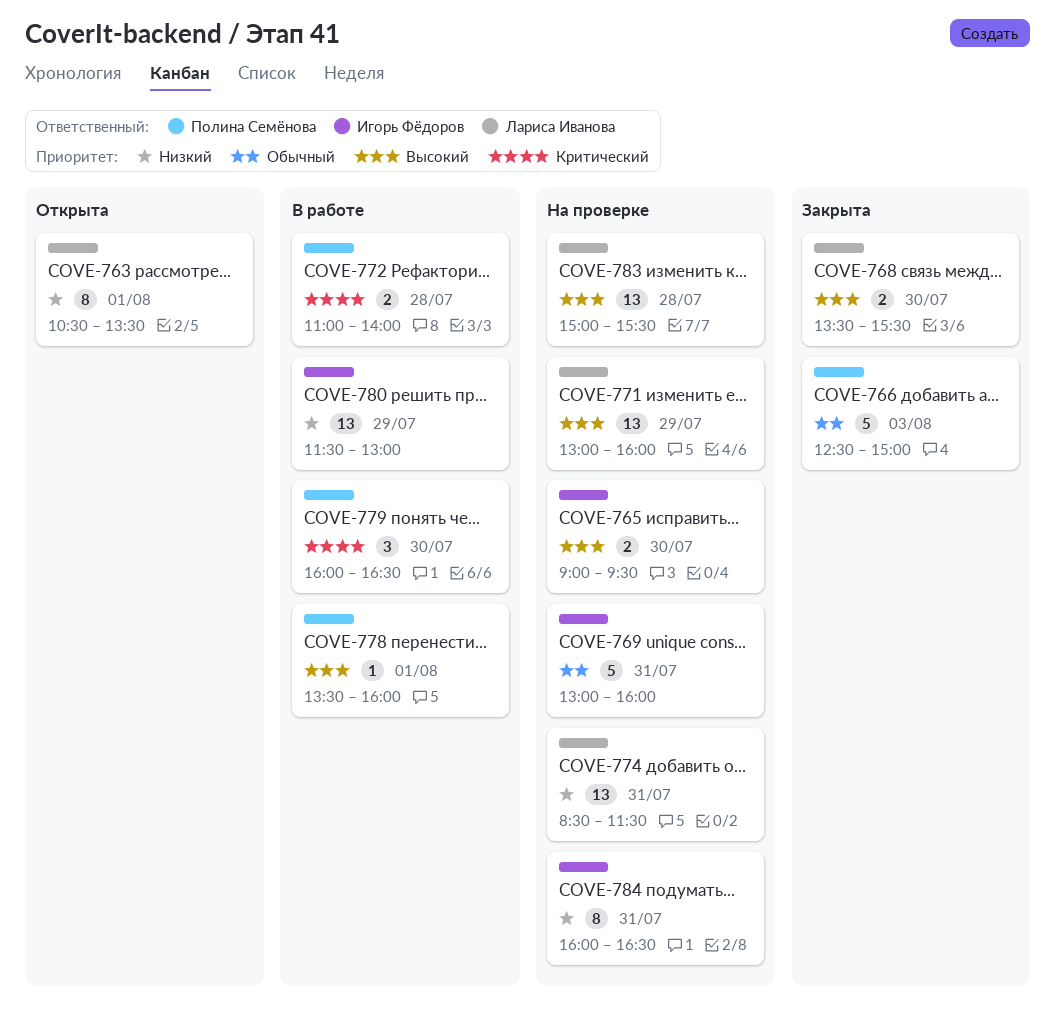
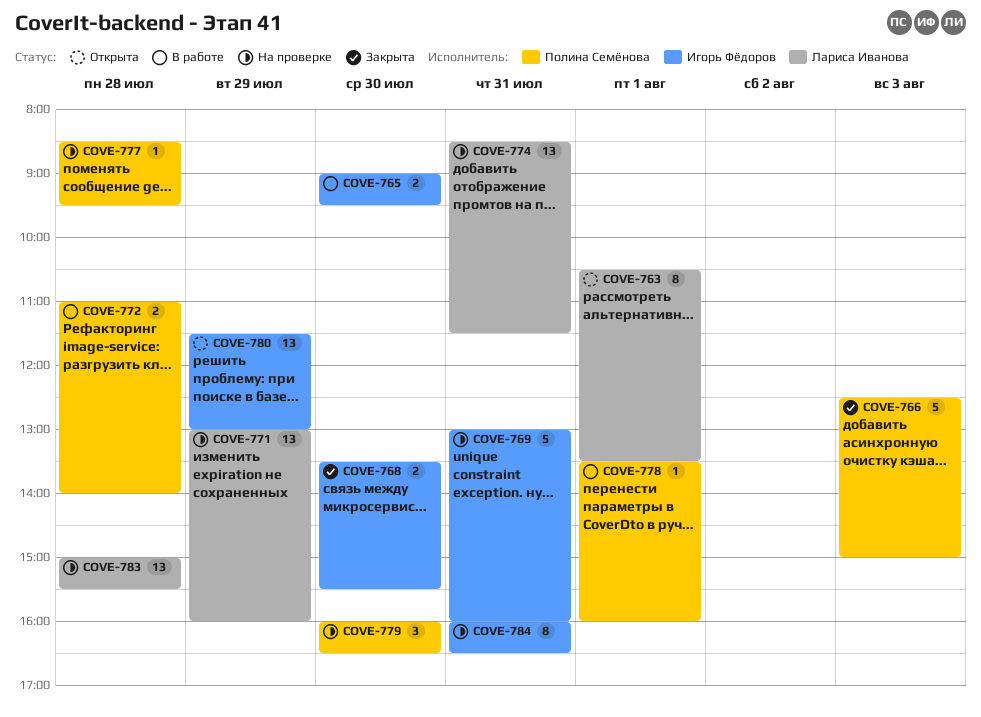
COVE-765, status: На проверке -> В работе
COVE-768, owner: Лариса Иванова -> Игорь Фёдоров
COVE-777: none -> present
COVE-779, status: В работе -> На проверке
COVE-780, status: В работе -> Открыта

